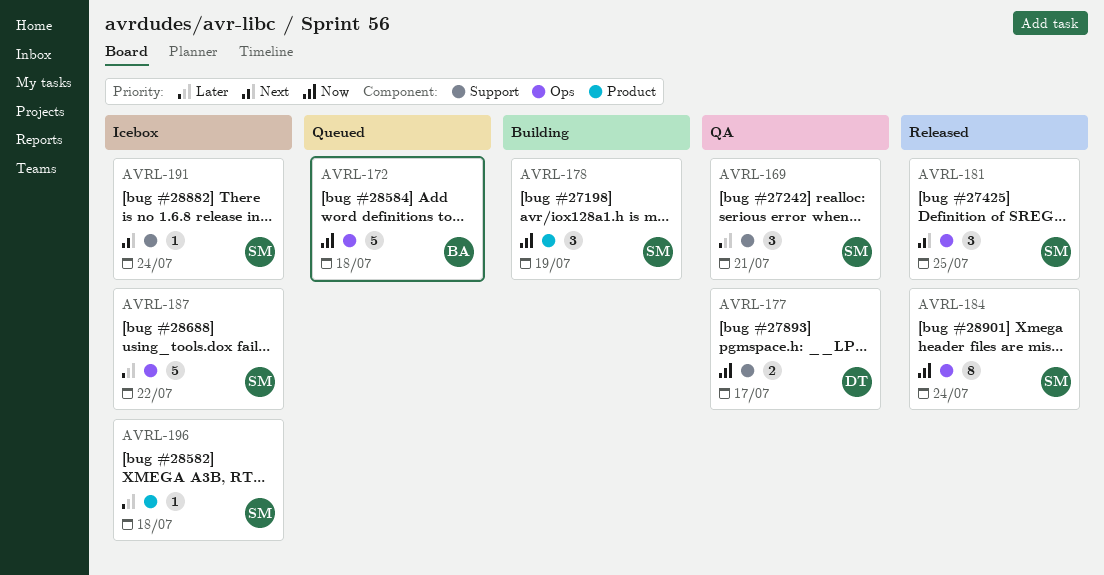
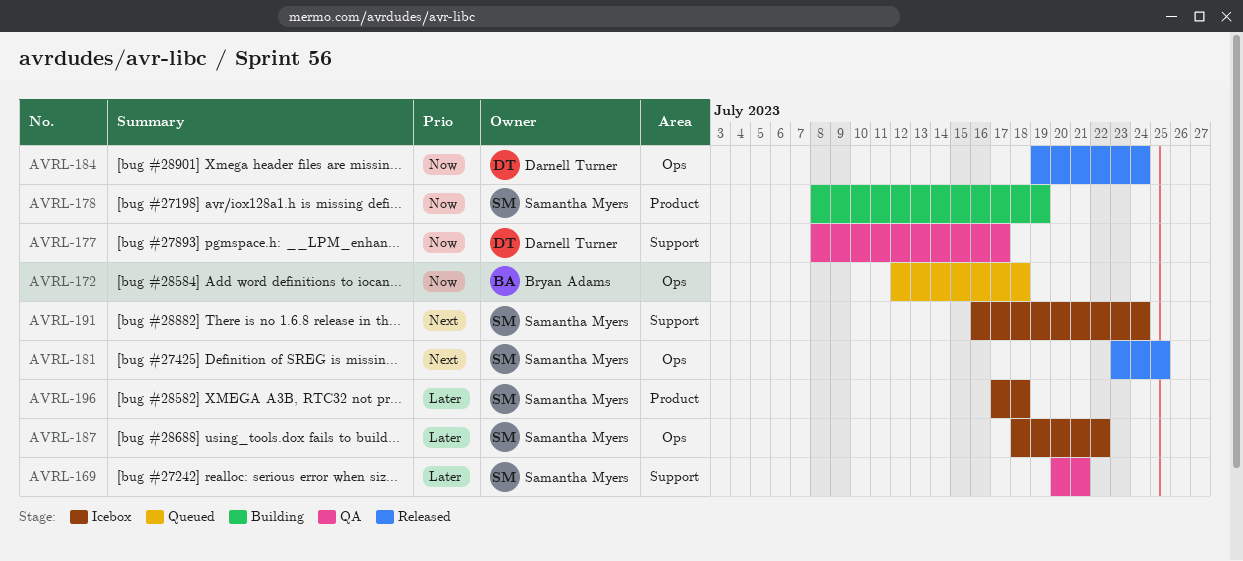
AVRL-184, owner: Samantha Myers -> Darnell Turner

